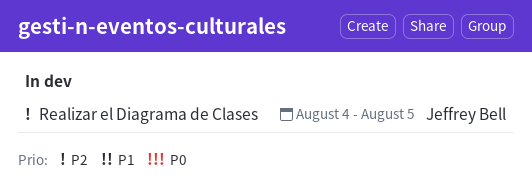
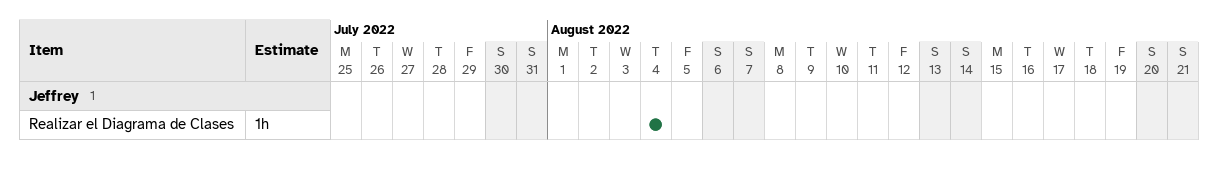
Realizar el Diagrama de Clases, due: Aug 5 -> Aug 4

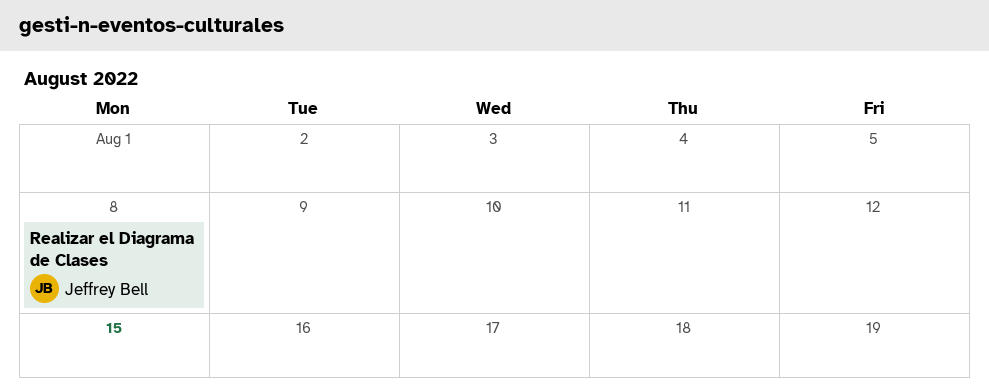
Realizar el Diagrama de Clases, due: Aug 4 -> Aug 8

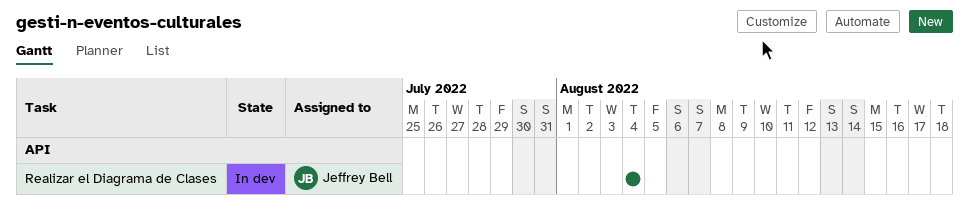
Realizar el Diagrama de Clases, due: Aug 8 -> Aug 4

